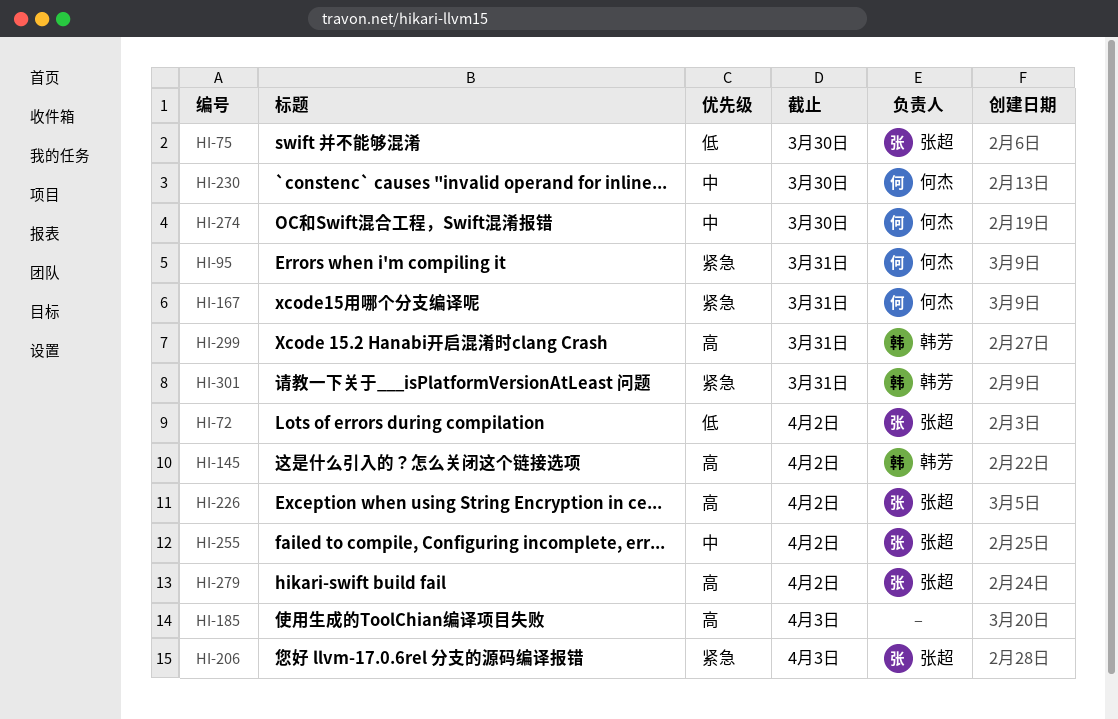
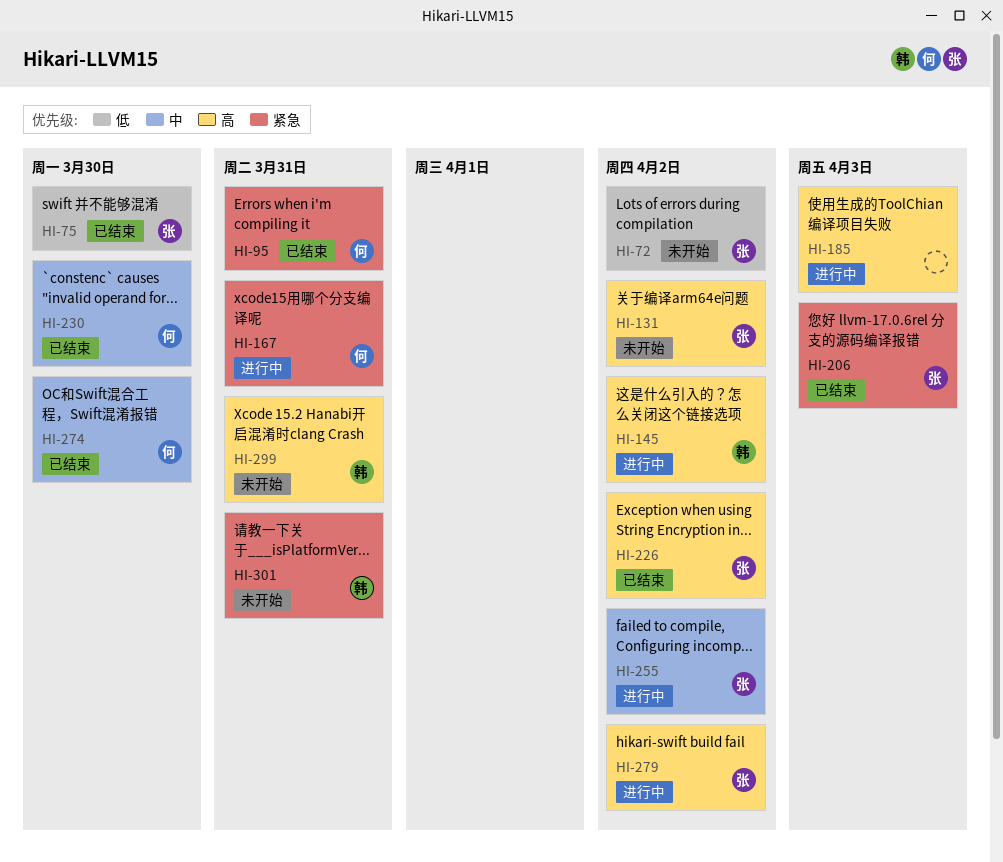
HI-131: none -> present

